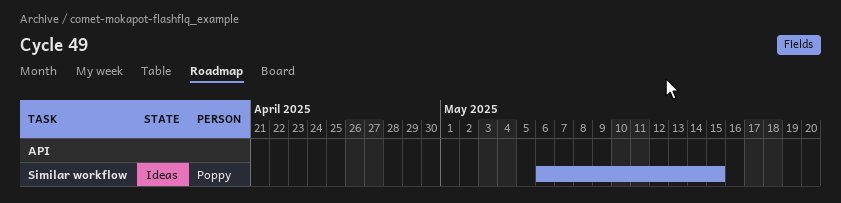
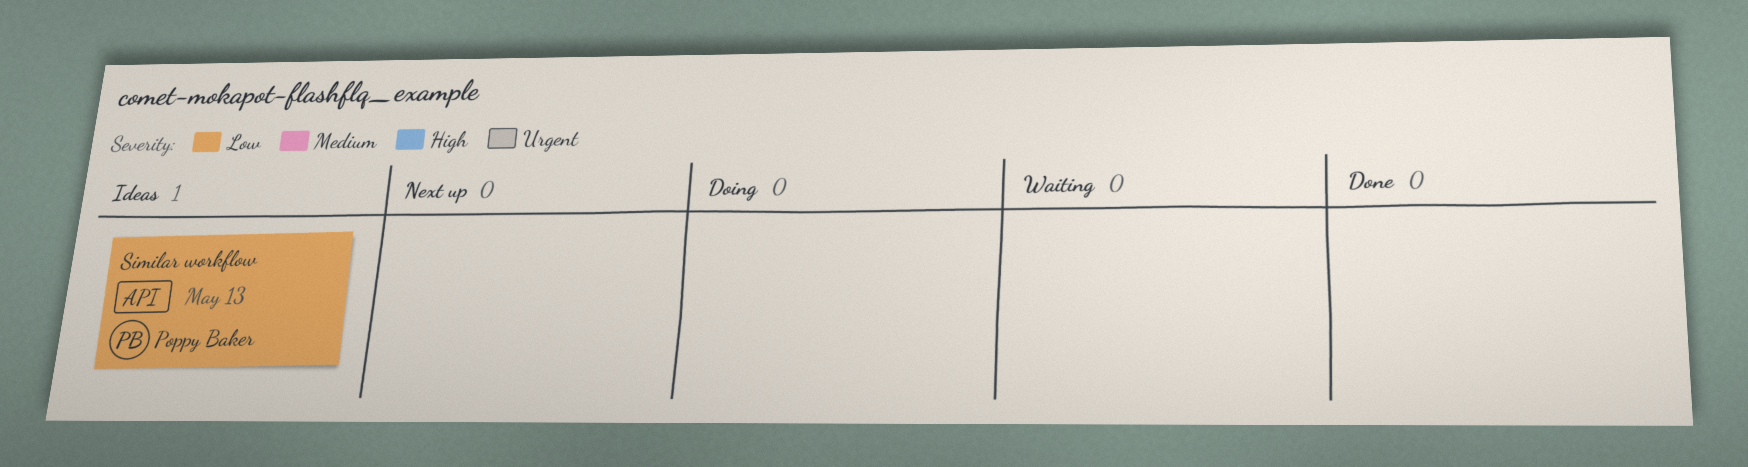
Similar workflow, due: May 15 -> May 13

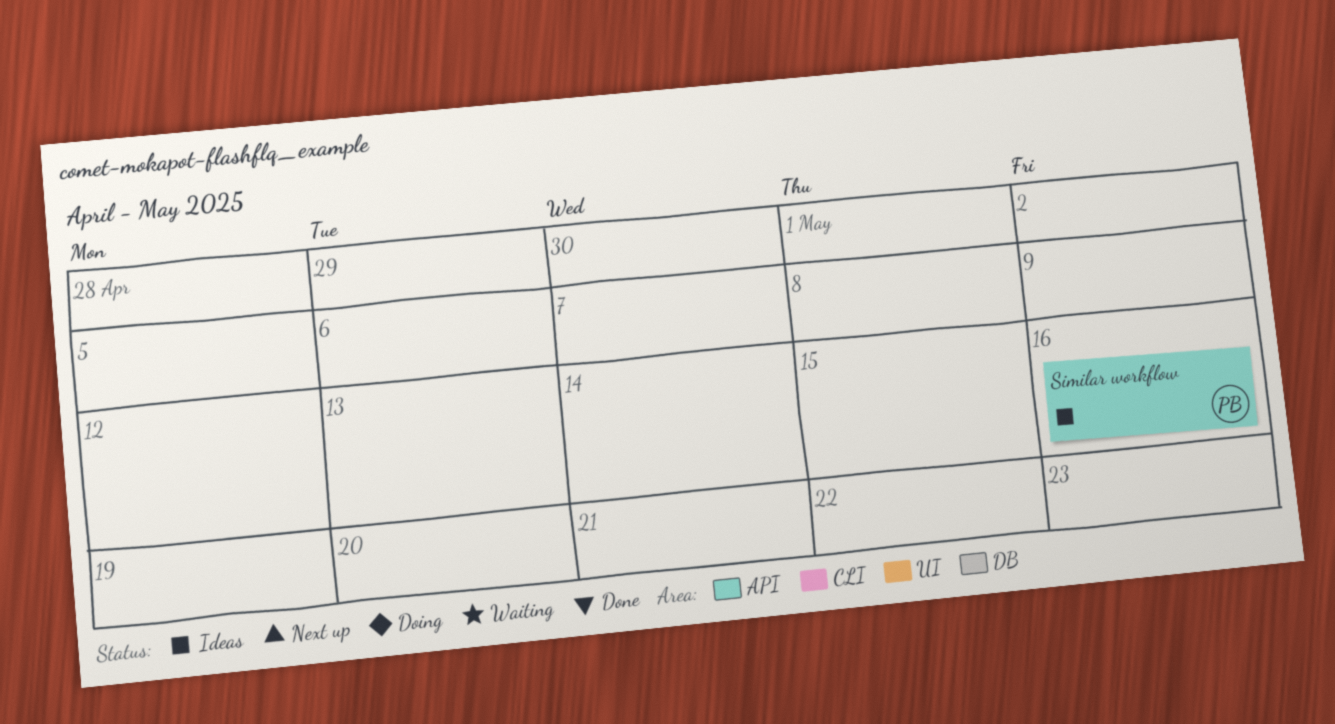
Similar workflow, due: May 13 -> May 16

